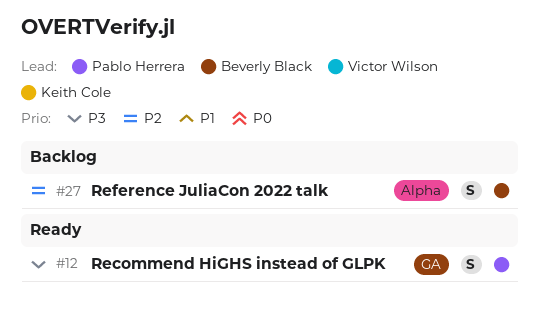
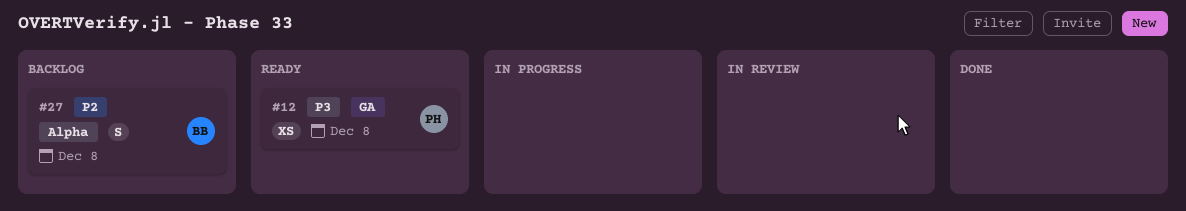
#12, estimate: S -> XS

